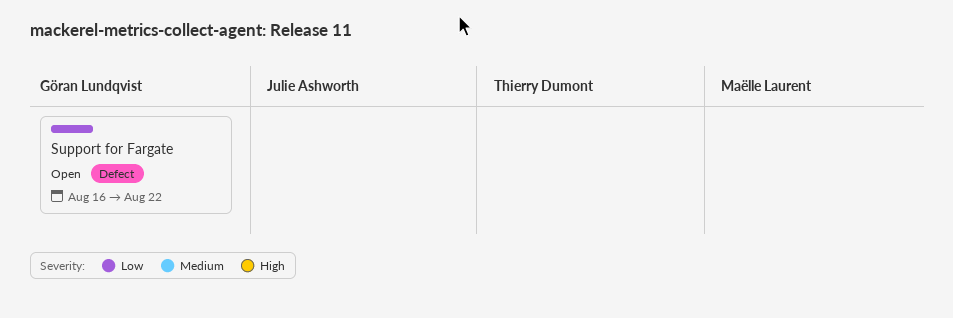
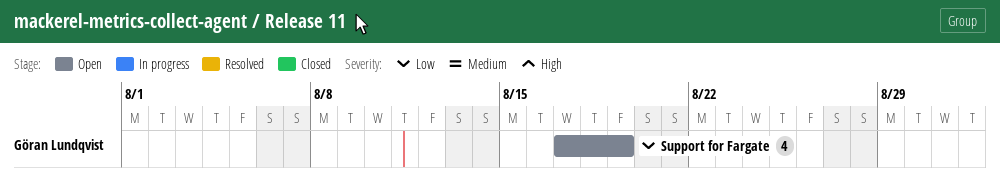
Support for Fargate, start: Aug 16 -> Aug 17
Support for Fargate, due: Aug 22 -> Aug 19

